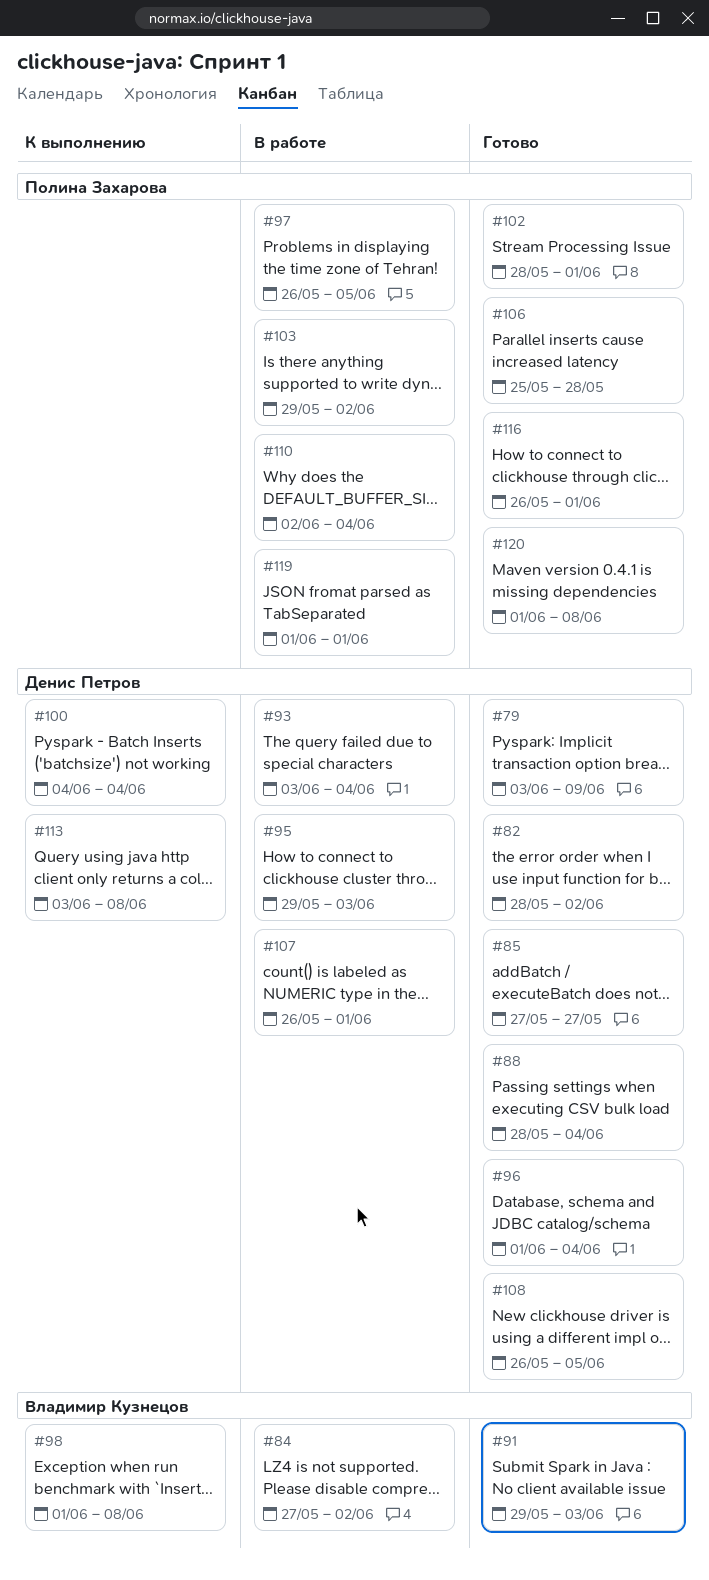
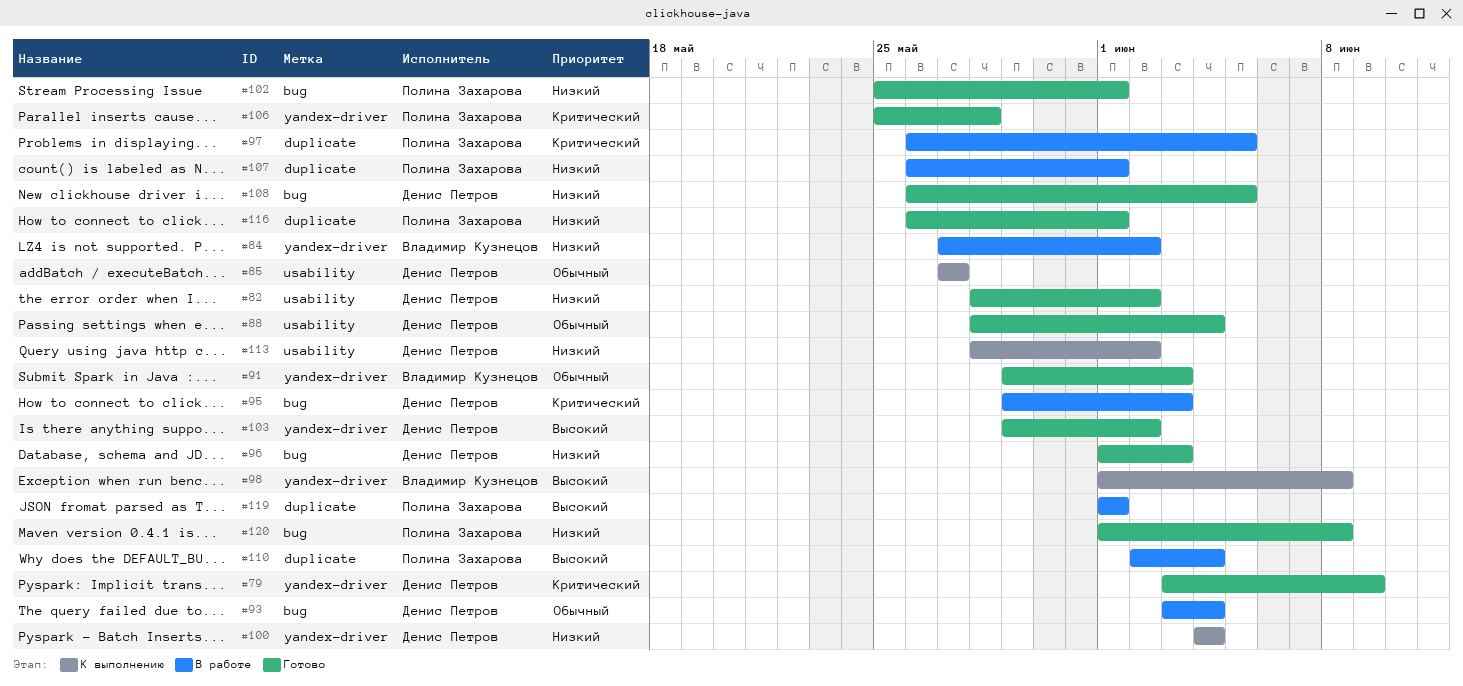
#85, status: Готово -> К выполнению
#96, due: Jun 4 -> Jun 3
#102, start: May 28 -> May 25
#103, status: В работе -> Готово
#103, owner: Полина Захарова -> Денис Петров
#107, owner: Денис Петров -> Полина Захарова
#113, start: Jun 3 -> May 28
#113, due: Jun 8 -> Jun 2

